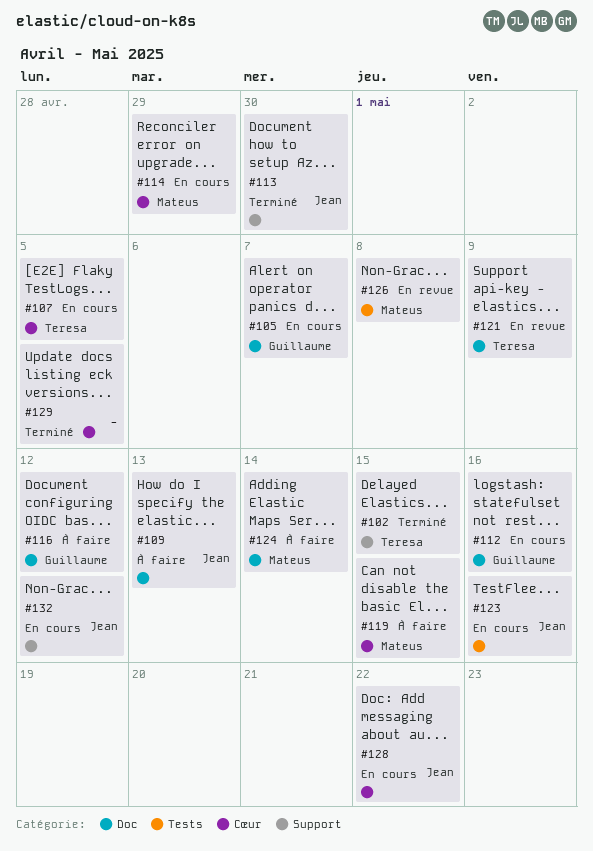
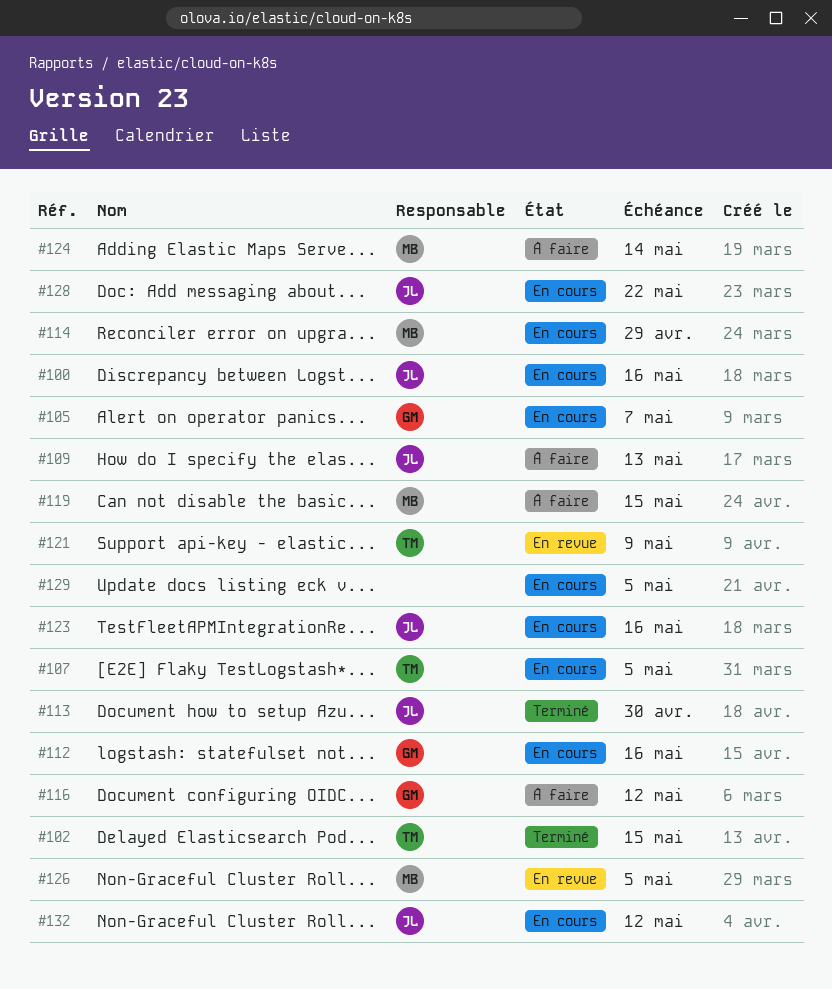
#100: none -> present
#126, due: May 8 -> May 5
#129, status: Terminé -> En cours

